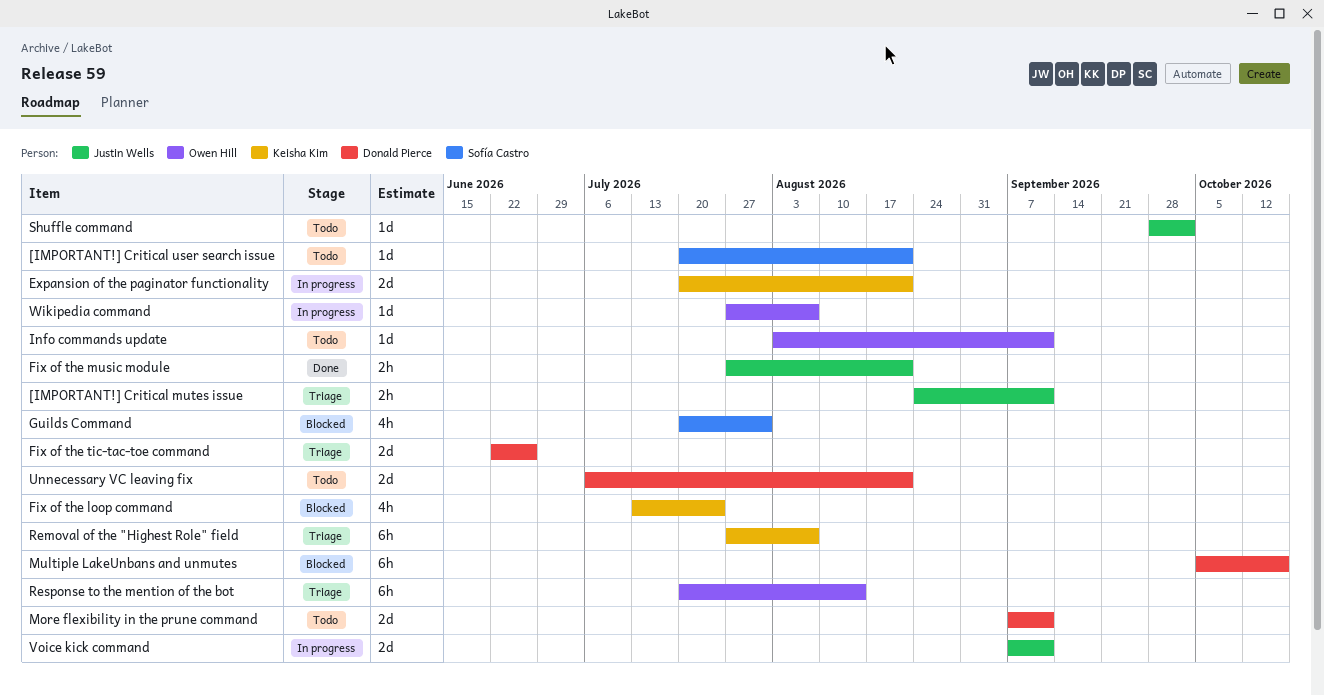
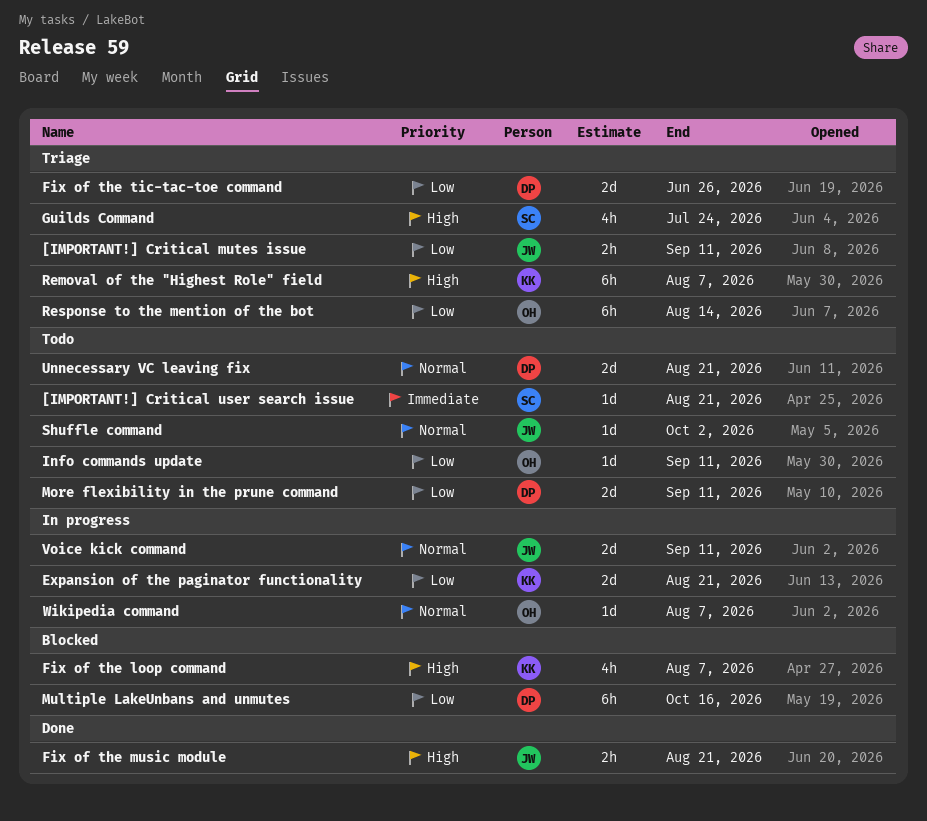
Fix of the loop command, due: Jul 24 -> Aug 7
Guilds Command, status: Blocked -> Triage
Guilds Command, due: Jul 31 -> Jul 24

